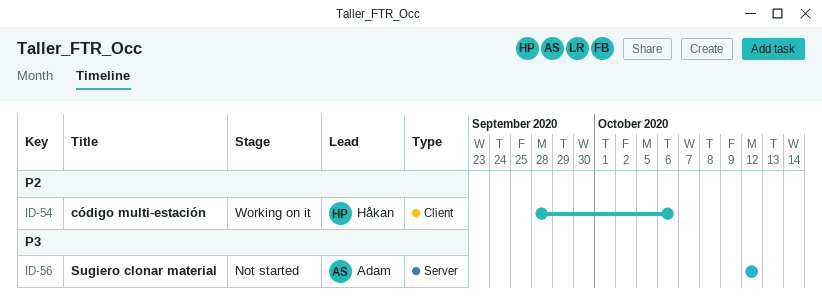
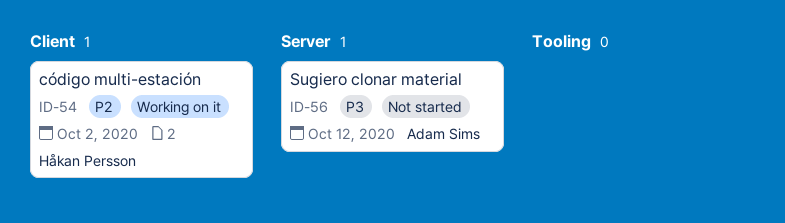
ID-54, due: Oct 6 -> Oct 2

